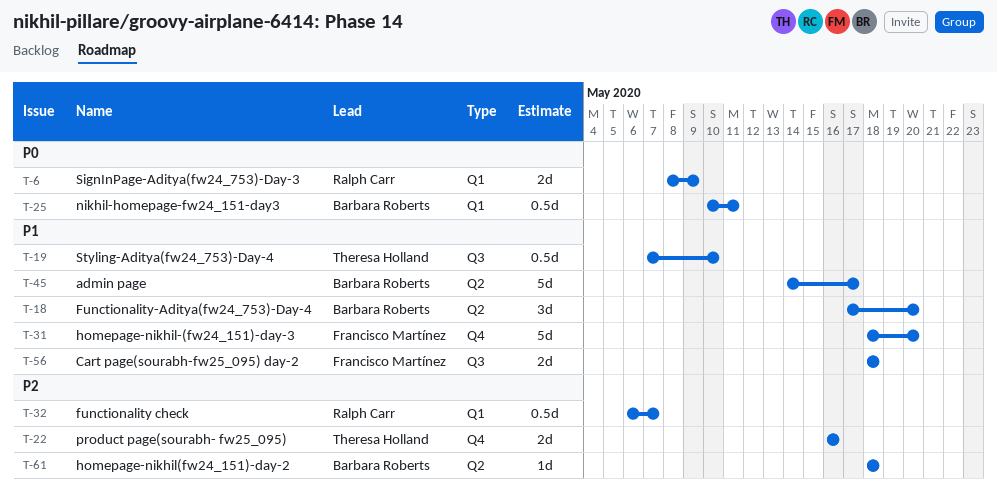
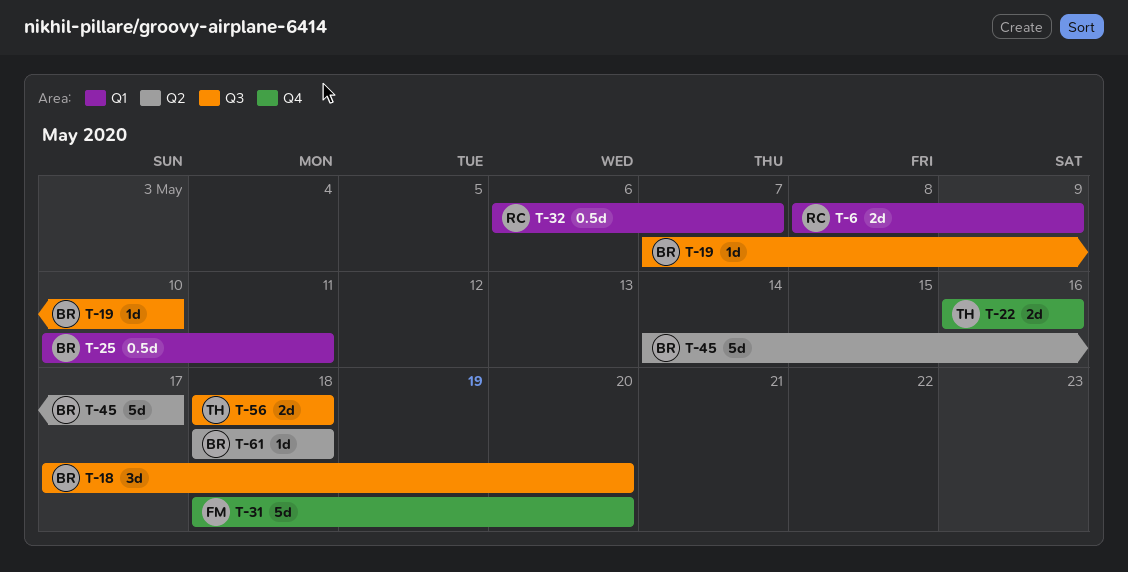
T-18, label: Q2 -> Q3
T-19, owner: Theresa Holland -> Barbara Roberts
T-19, estimate: 0.5d -> 1d
T-56, owner: Francisco Martínez -> Theresa Holland

